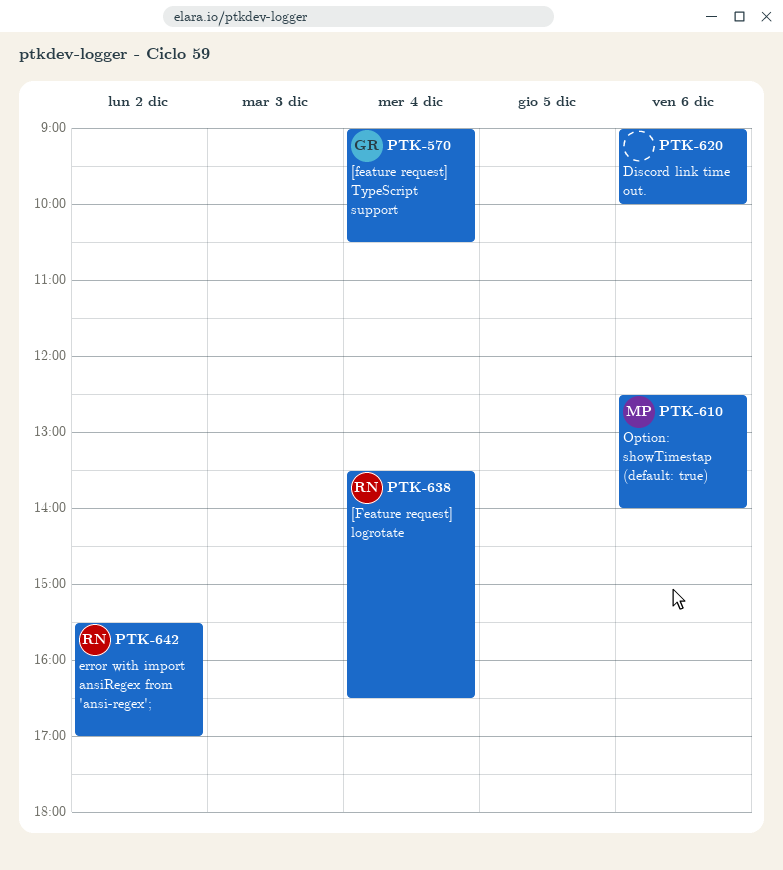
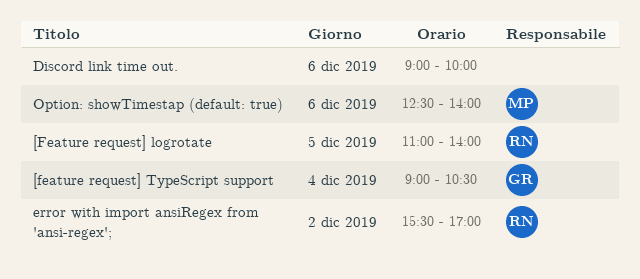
[Feature request] logrotate, day: Dec 4 -> Dec 5
[Feature request] logrotate, begins: 13:30 -> 11:00
[Feature request] logrotate, ends: 16:30 -> 14:00

